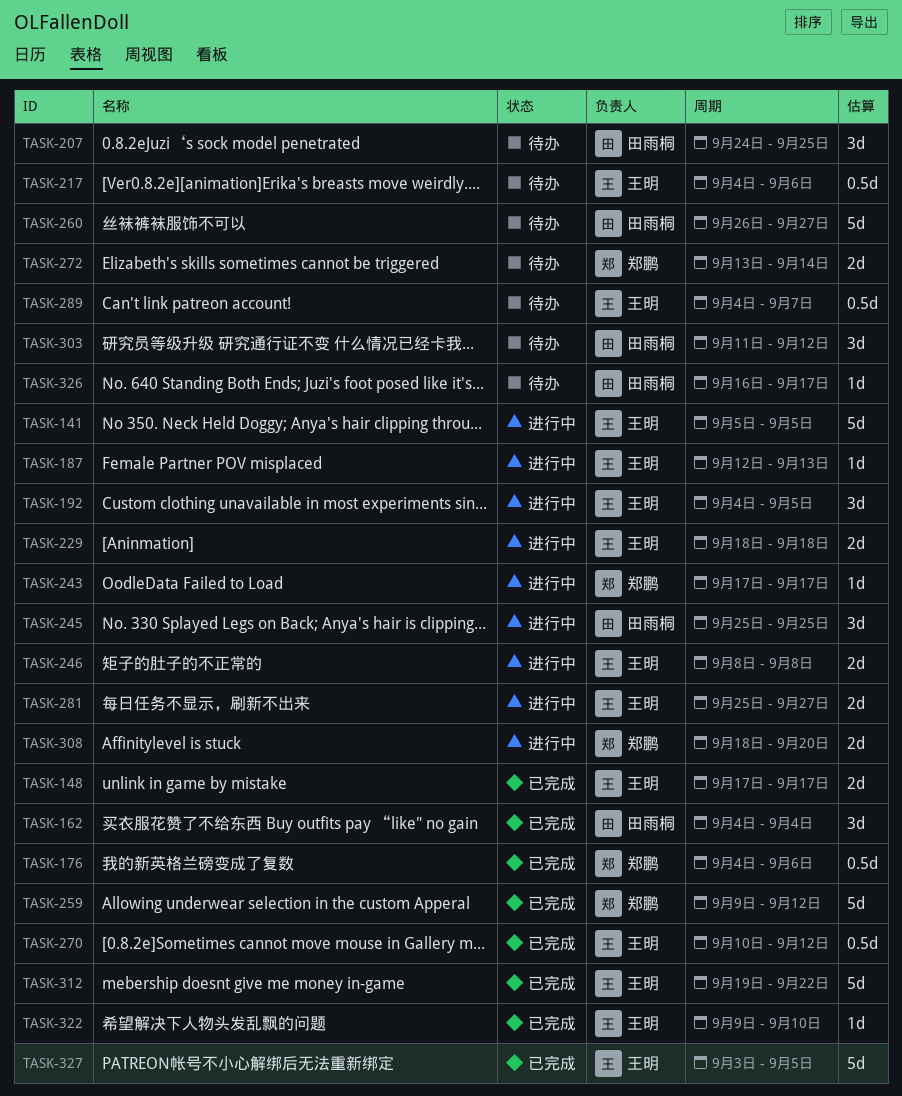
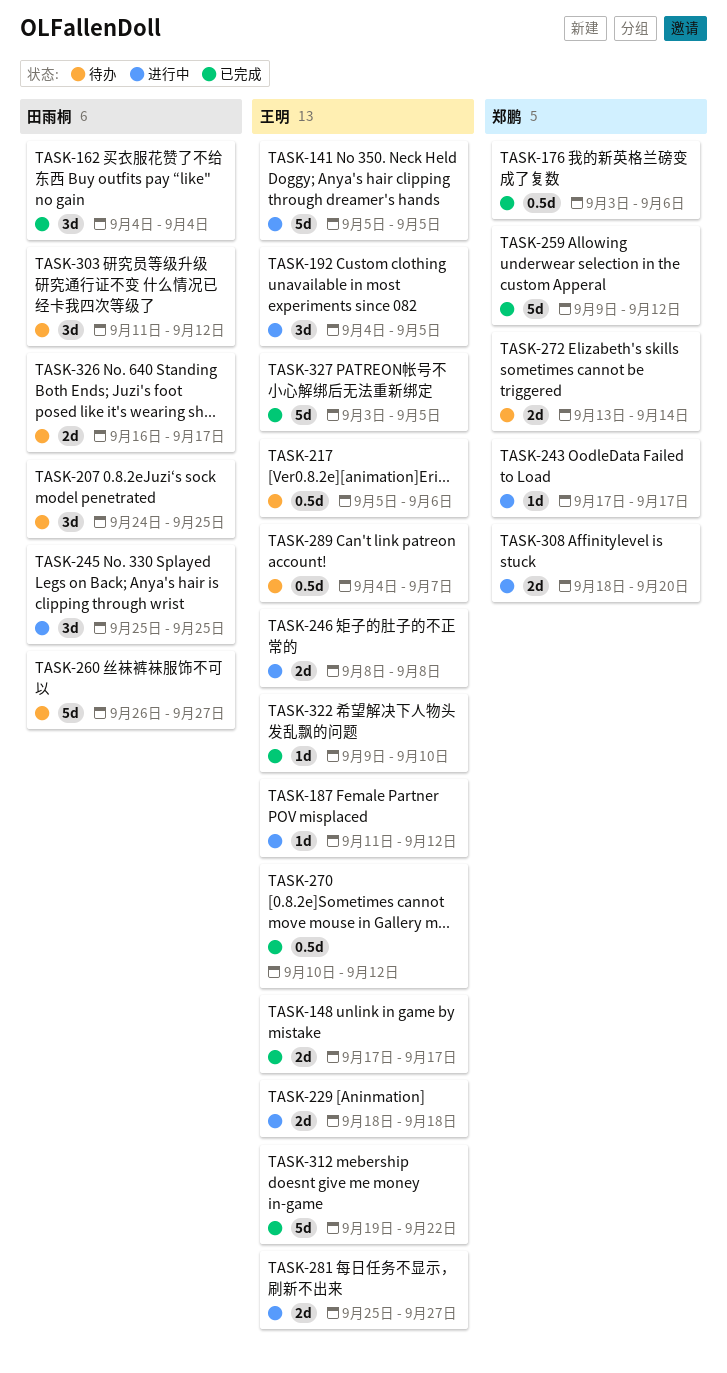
TASK-176, start: Sep 4 -> Sep 3
TASK-187, start: Sep 12 -> Sep 11
TASK-187, due: Sep 13 -> Sep 12
TASK-217, start: Sep 4 -> Sep 5
TASK-326, estimate: 1d -> 2d

